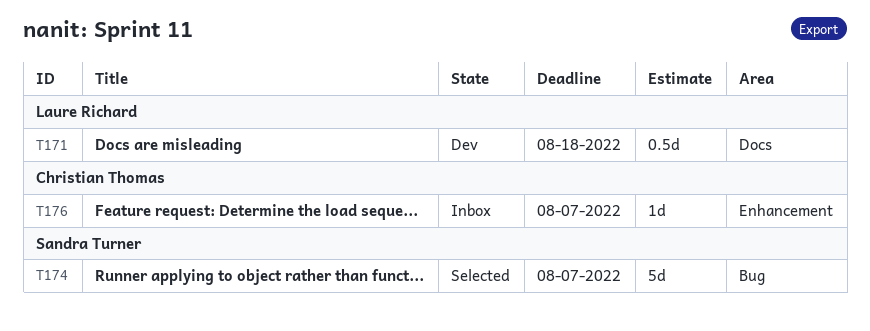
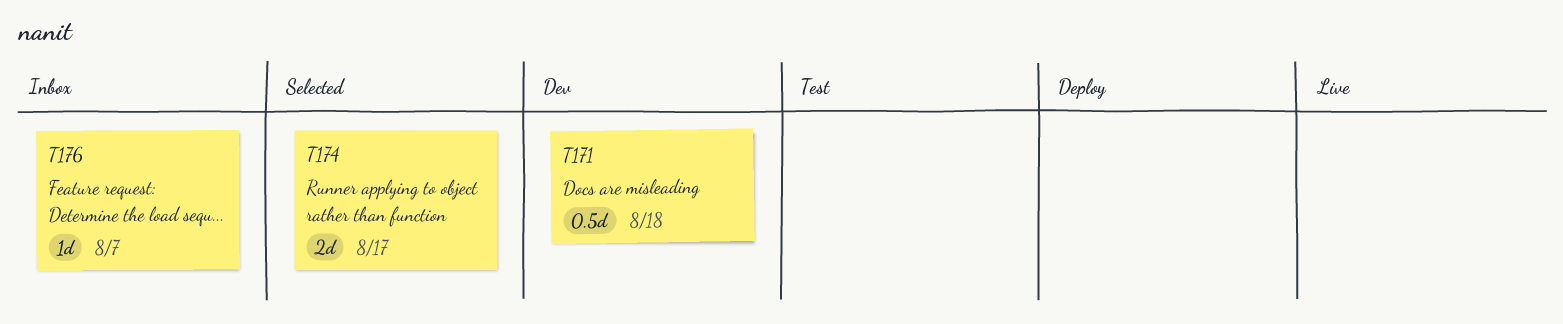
T174, estimate: 5d -> 2d
T174, due: Aug 7 -> Aug 17

